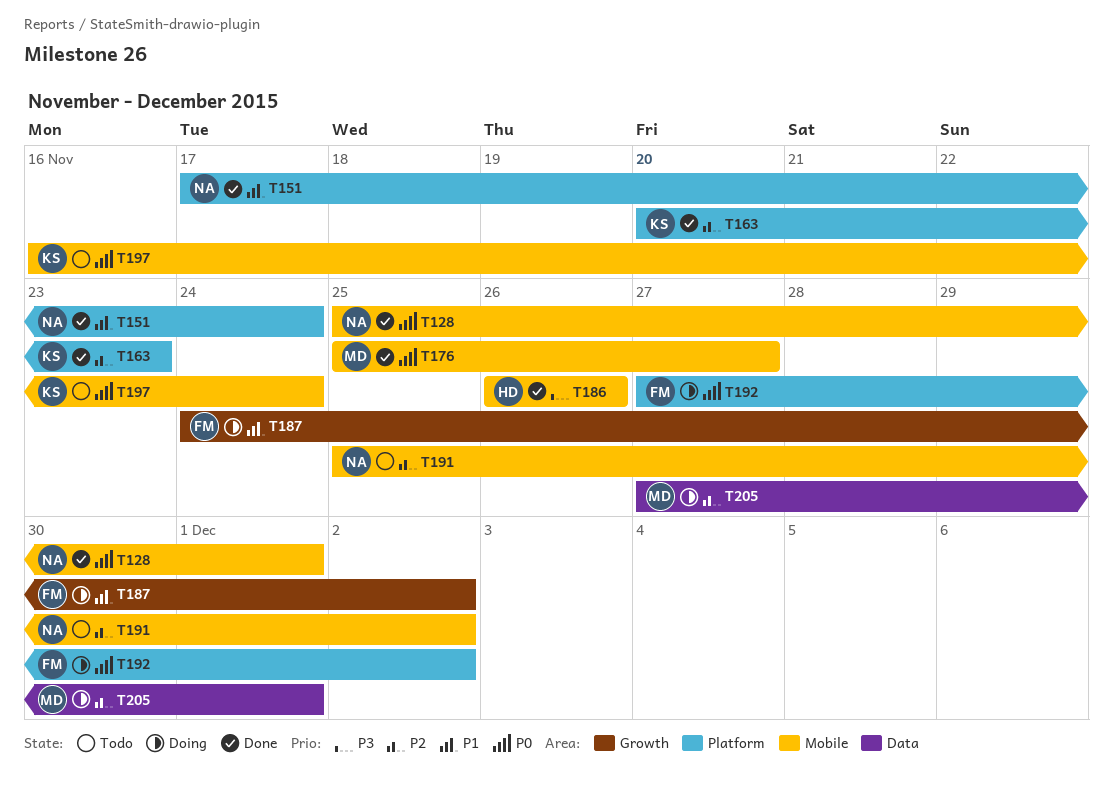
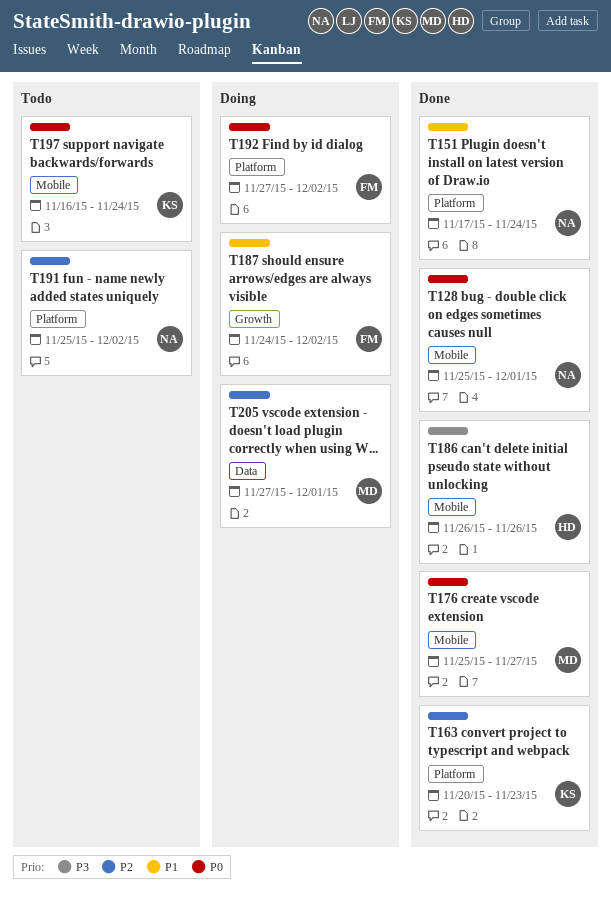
T191, label: Mobile -> Platform

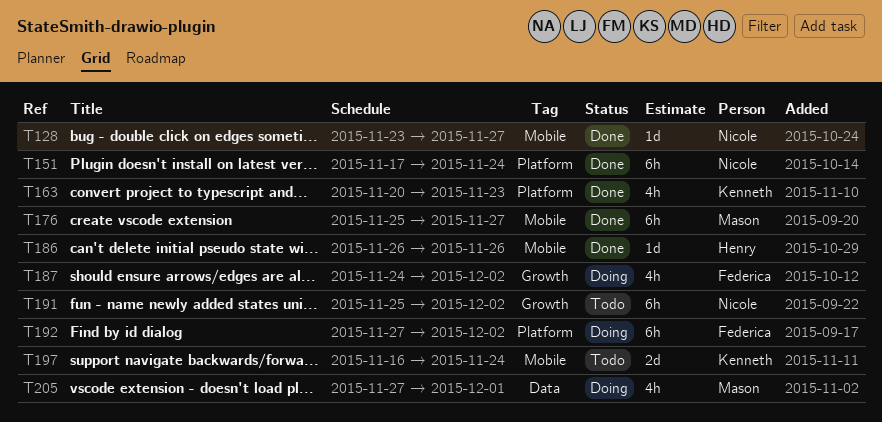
T128, start: Nov 25 -> Nov 23
T128, due: Dec 1 -> Nov 27
T191, label: Platform -> Growth

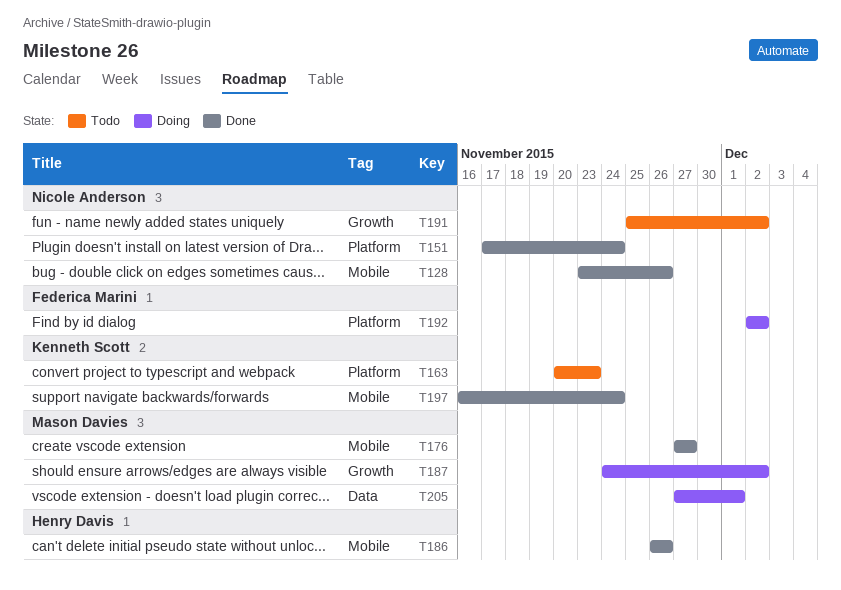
T128, due: Nov 27 -> Nov 26
T163, status: Done -> Todo
T176, start: Nov 25 -> Nov 27
T187, owner: Federica Marini -> Mason Davies
T192, start: Nov 27 -> Dec 2
T197, status: Todo -> Done

